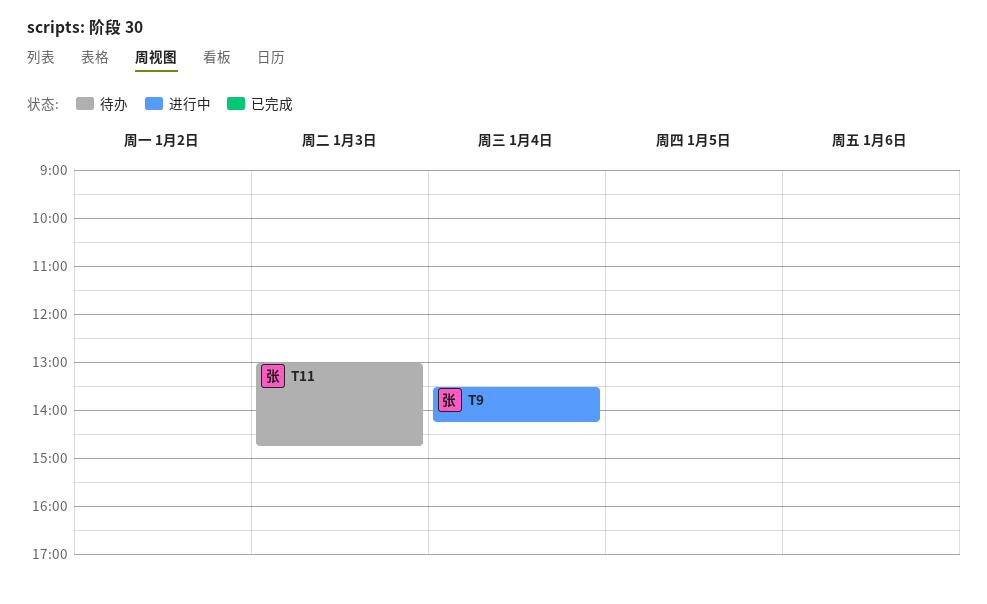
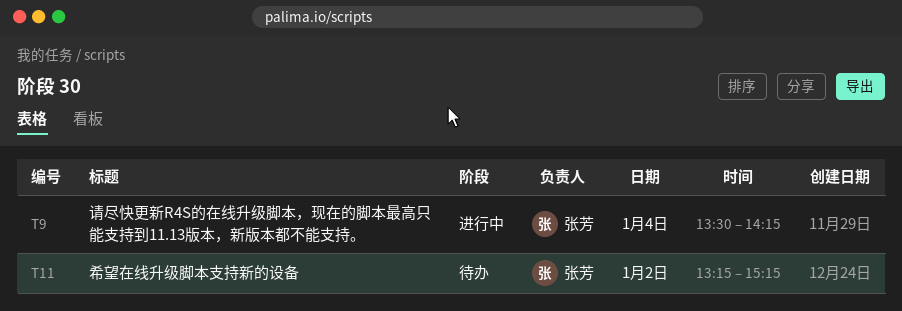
T11, day: Jan 3 -> Jan 2
T11, begins: 13:00 -> 13:15
T11, ends: 14:45 -> 15:15

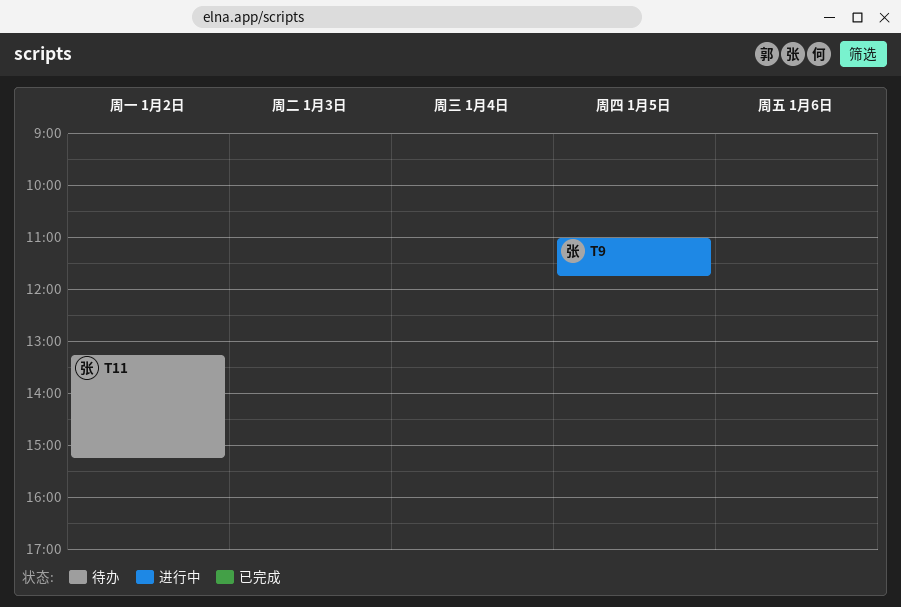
T9, day: Jan 4 -> Jan 5
T9, begins: 13:30 -> 11:00
T9, ends: 14:15 -> 11:45

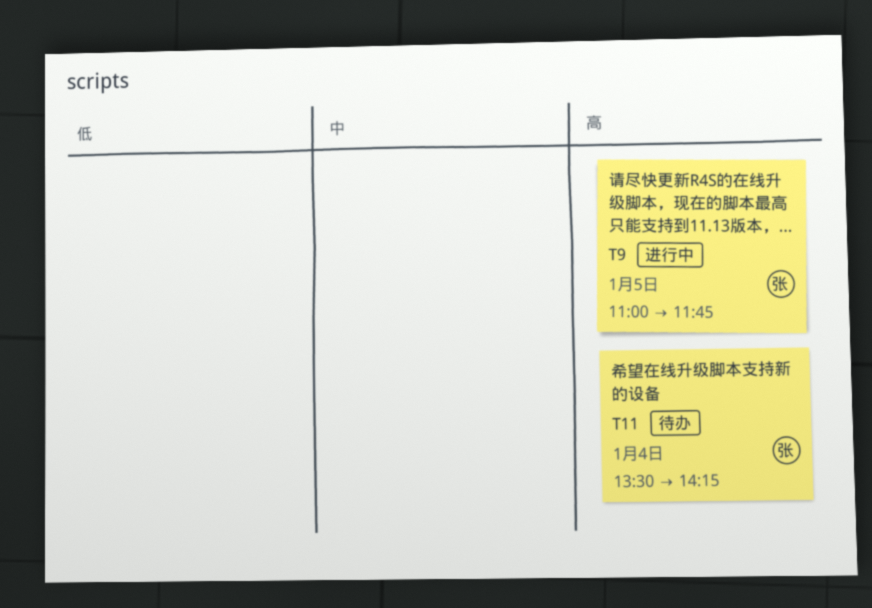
T11, day: Jan 2 -> Jan 4
T11, begins: 13:15 -> 13:30
T11, ends: 15:15 -> 14:15

